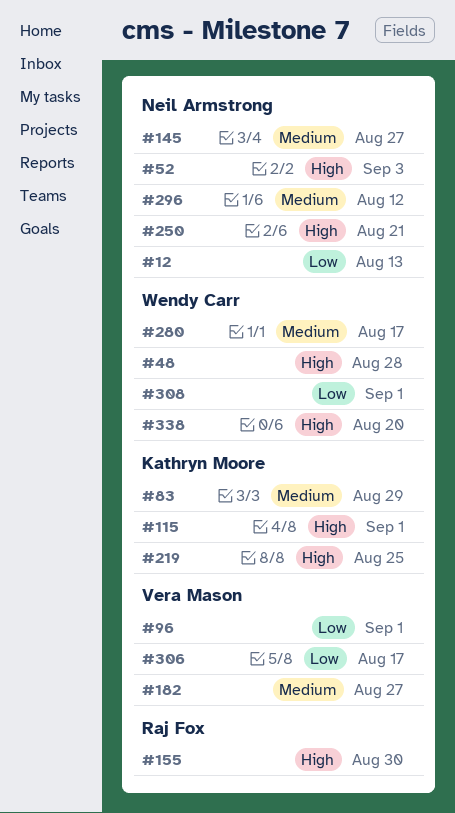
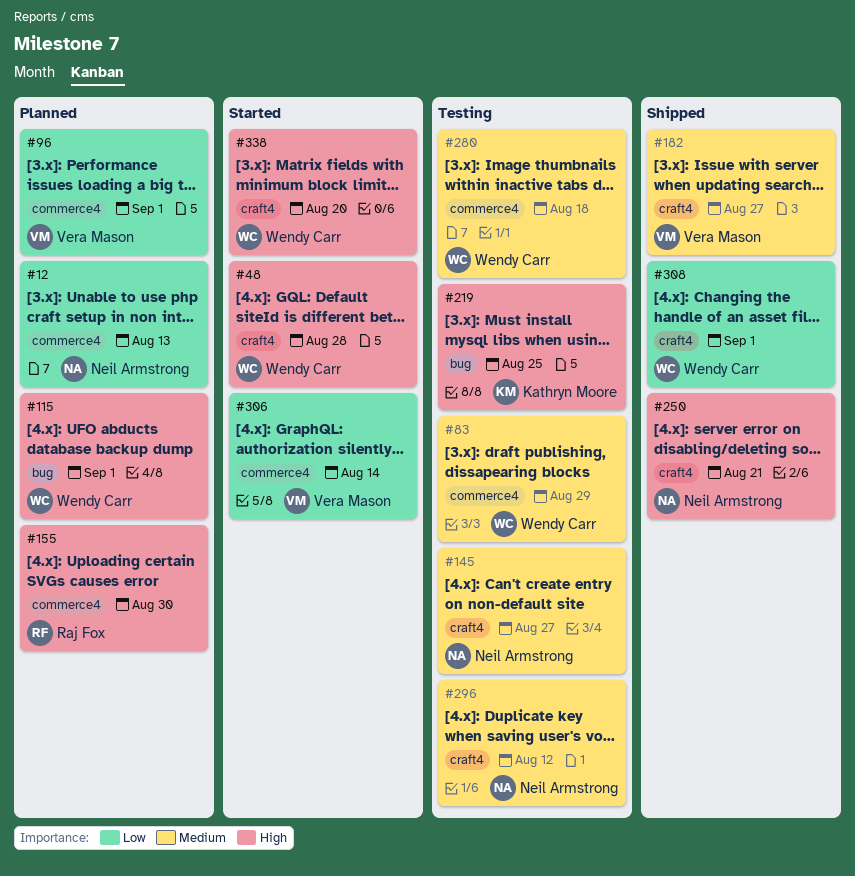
#52: present -> none
#83, owner: Kathryn Moore -> Wendy Carr
#115, owner: Kathryn Moore -> Wendy Carr
#280, due: Aug 17 -> Aug 18
#306, due: Aug 17 -> Aug 14

